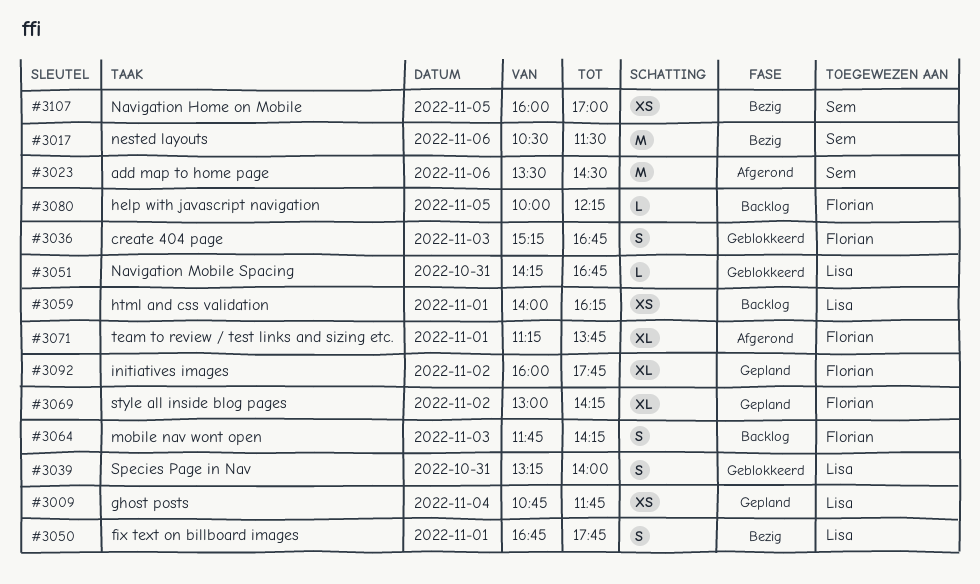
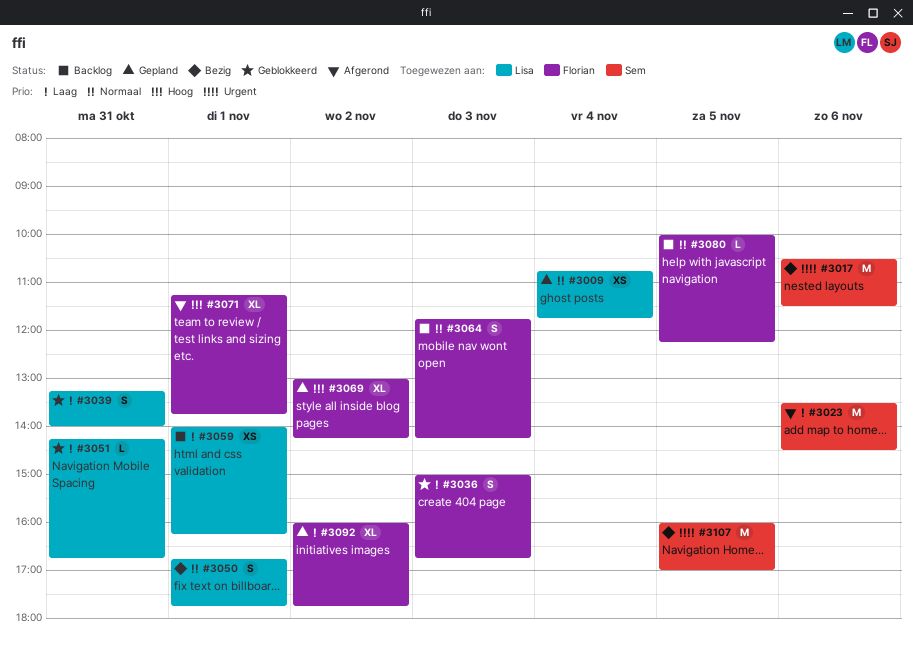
#3036, begins: 15:15 -> 15:00
#3107, estimate: XS -> M

